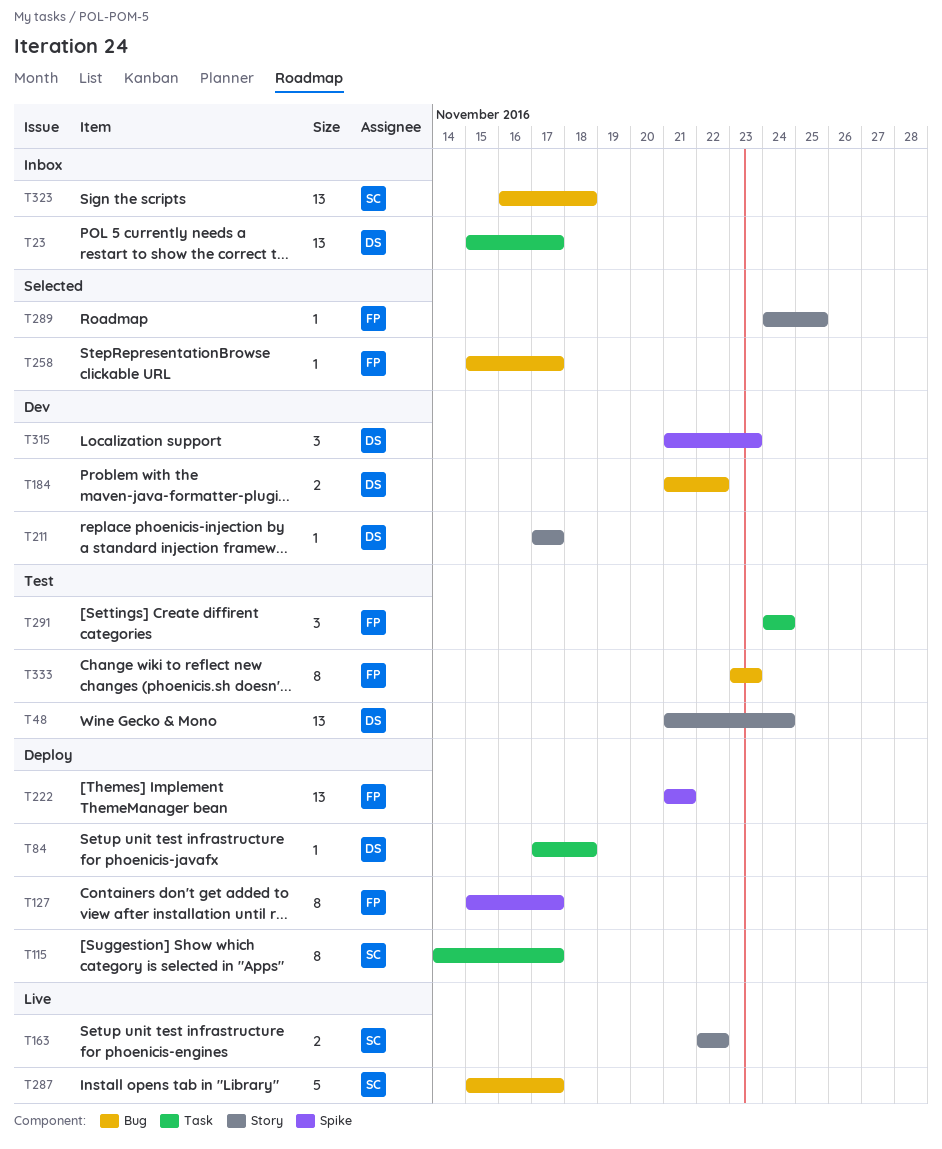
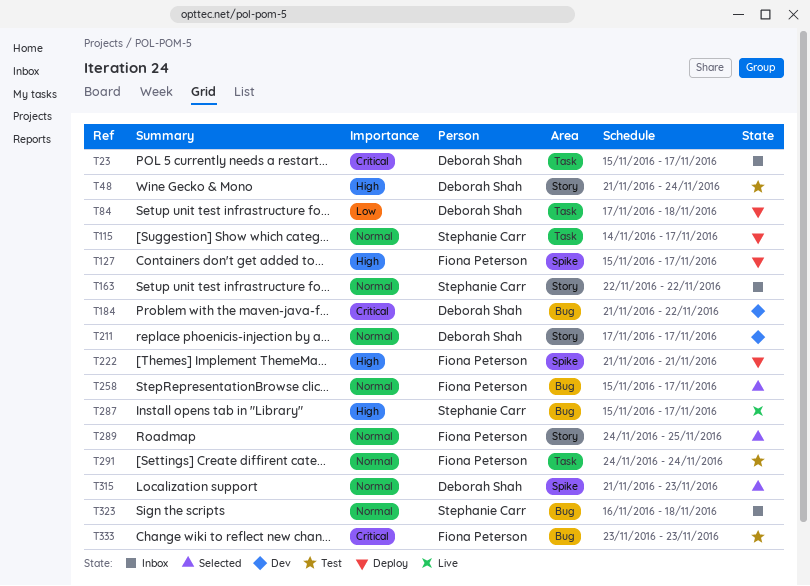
T163, status: Live -> Inbox
T315, status: Dev -> Selected

